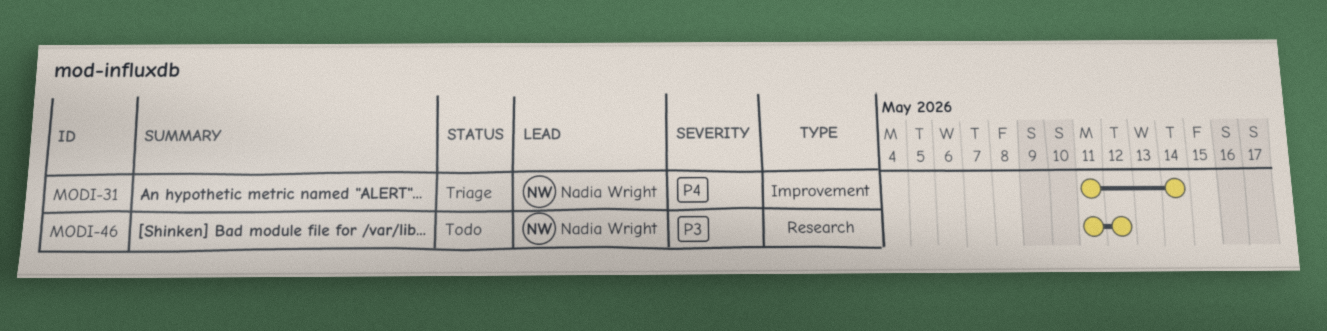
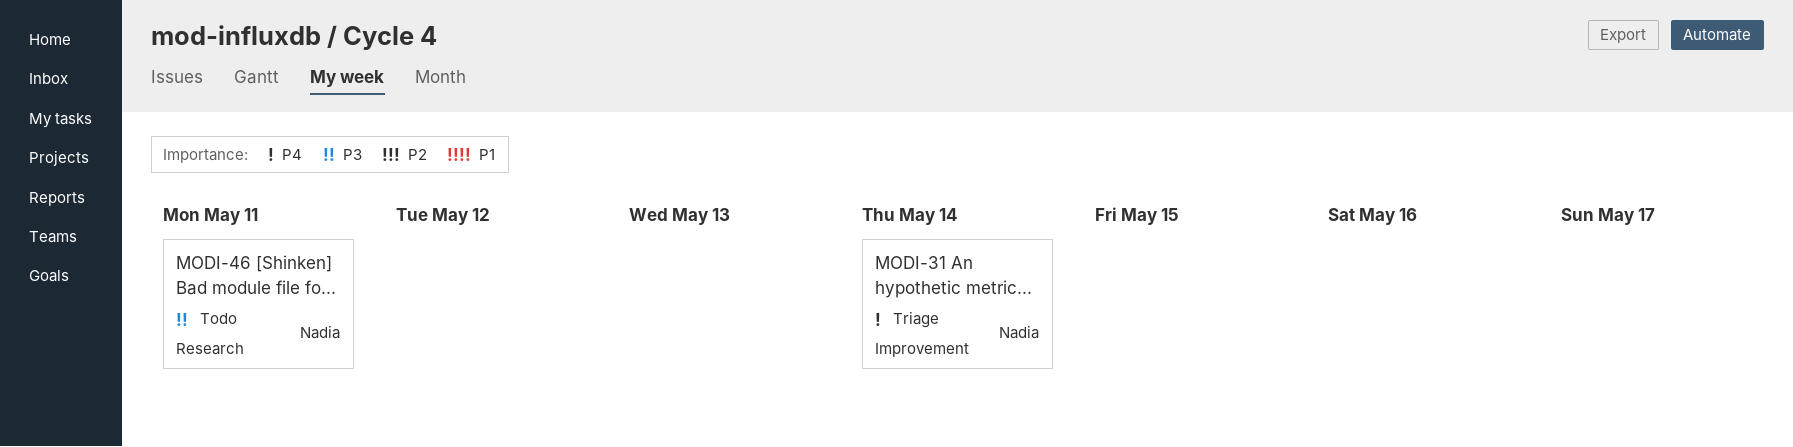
MODI-46, due: May 12 -> May 11

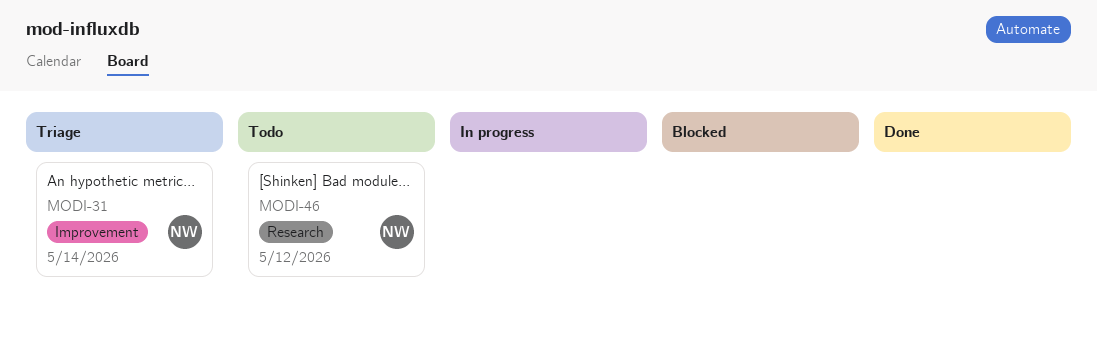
MODI-46, due: May 11 -> May 12

